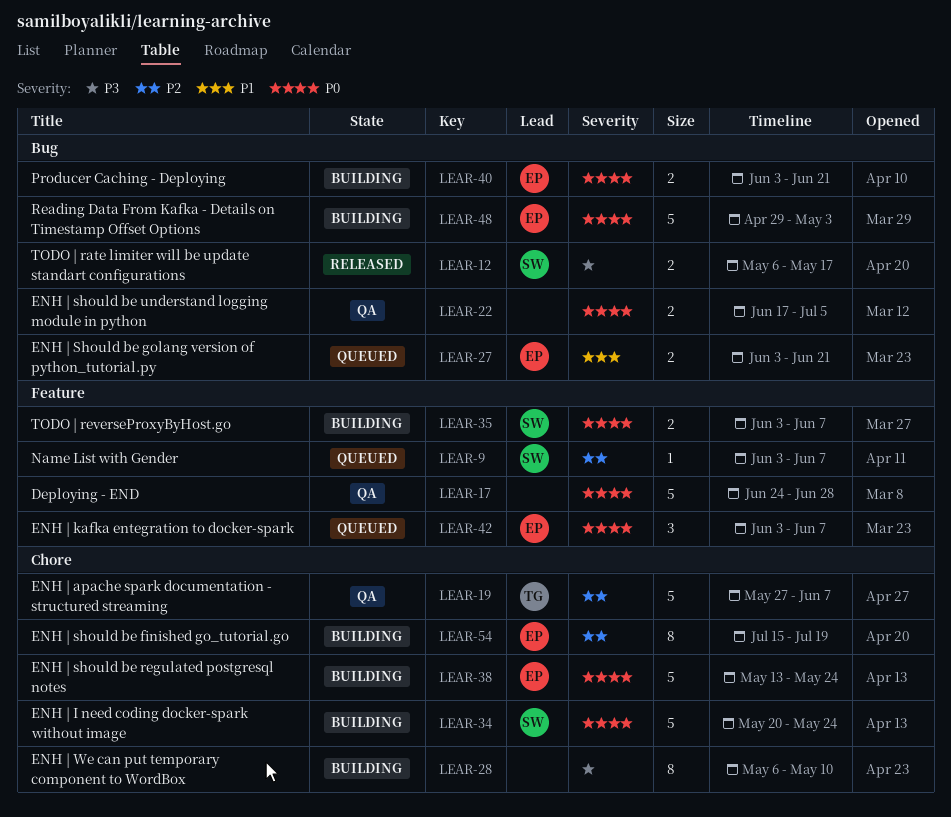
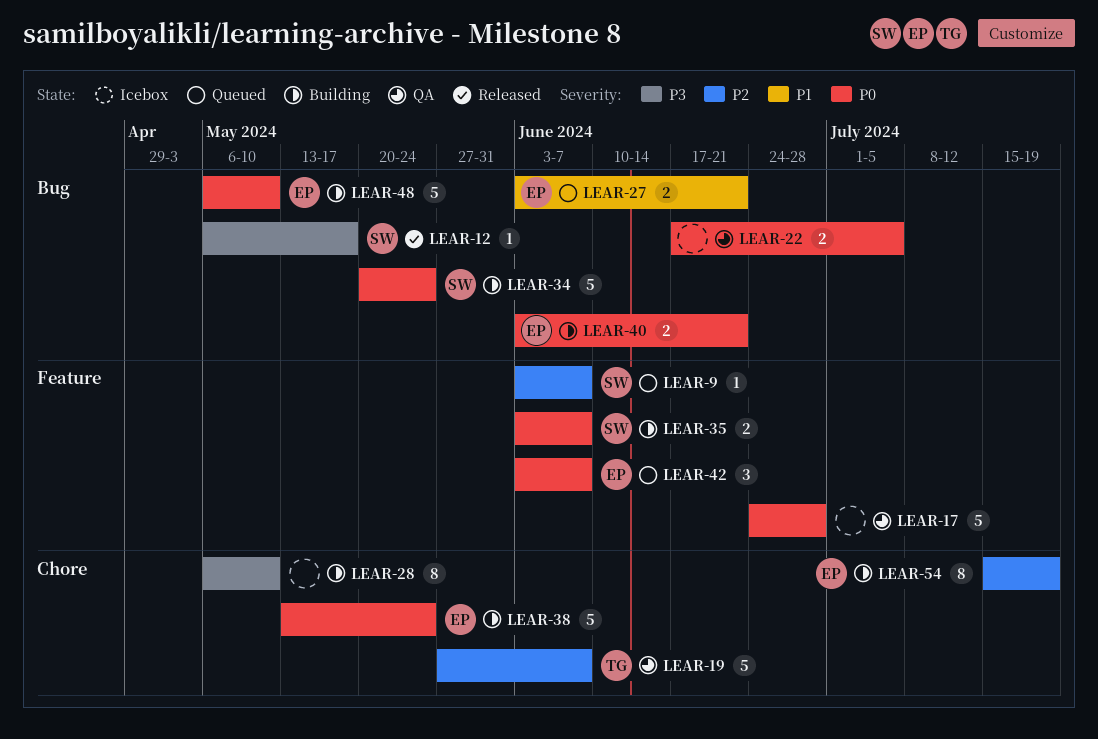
LEAR-12, estimate: 2 -> 1
LEAR-34, label: Chore -> Bug
LEAR-48, start: Apr 29 -> May 6
LEAR-48, due: May 3 -> May 10

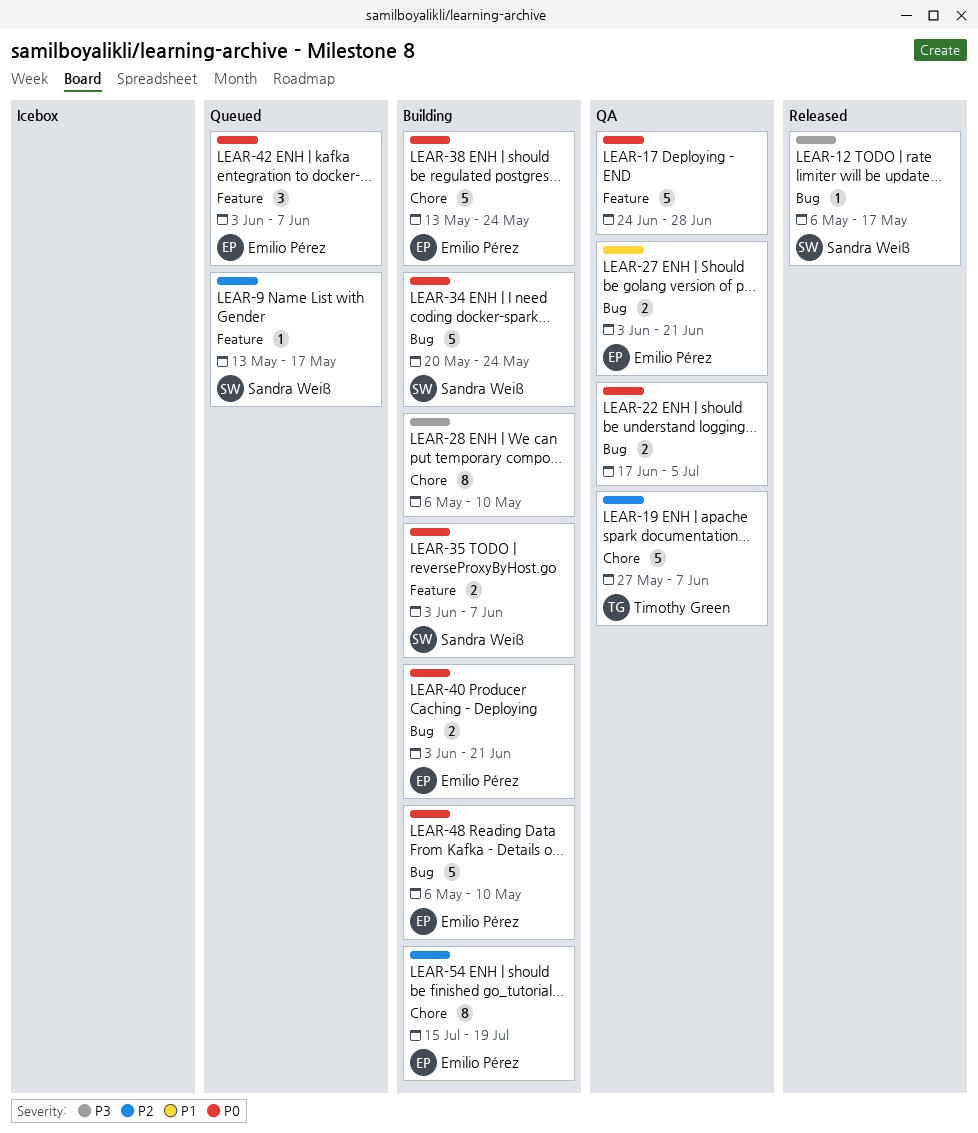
LEAR-9, start: Jun 3 -> May 13
LEAR-9, due: Jun 7 -> May 17
LEAR-27, status: Queued -> QA

